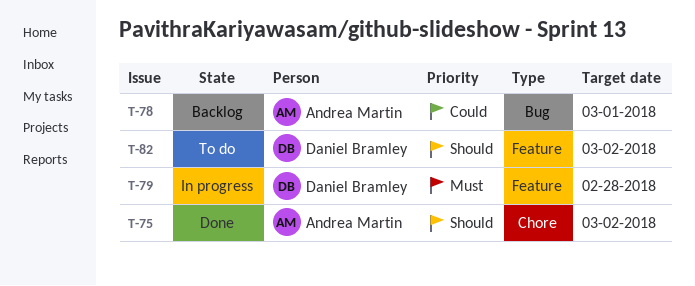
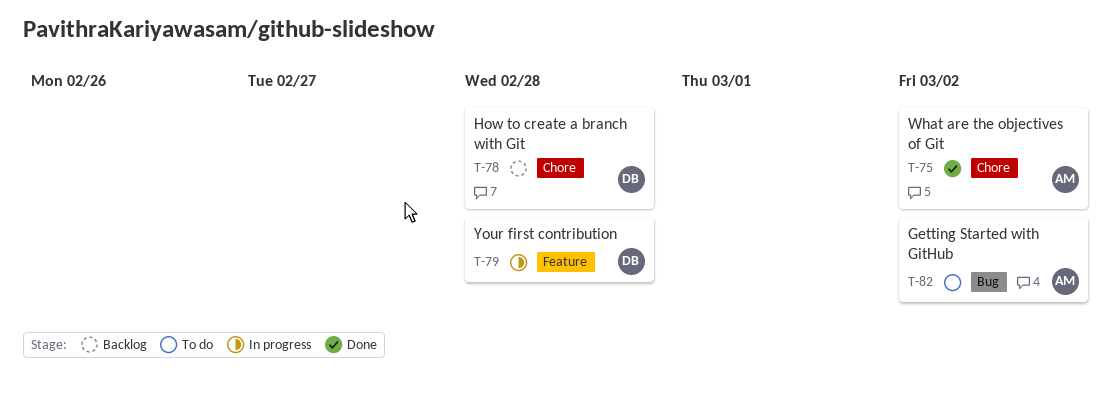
T-78, owner: Andrea Martin -> Daniel Bramley
T-78, label: Bug -> Chore
T-78, due: Mar 1 -> Feb 28
T-82, owner: Daniel Bramley -> Andrea Martin
T-82, label: Feature -> Bug

